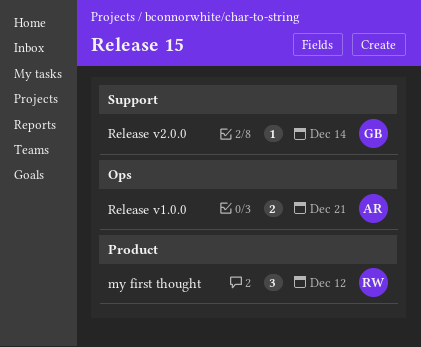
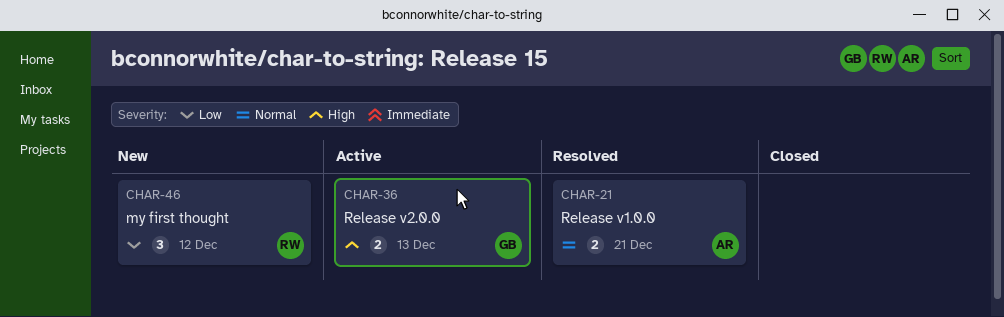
Release v2.0.0, estimate: 1 -> 2
Release v2.0.0, due: Dec 14 -> Dec 13

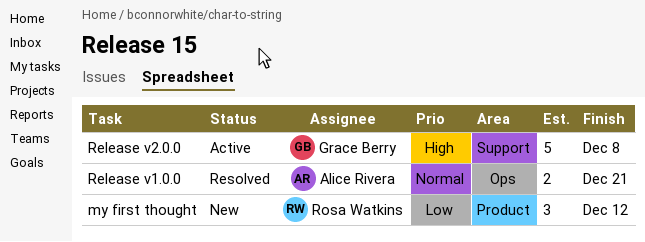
Release v2.0.0, estimate: 2 -> 5
Release v2.0.0, due: Dec 13 -> Dec 8

